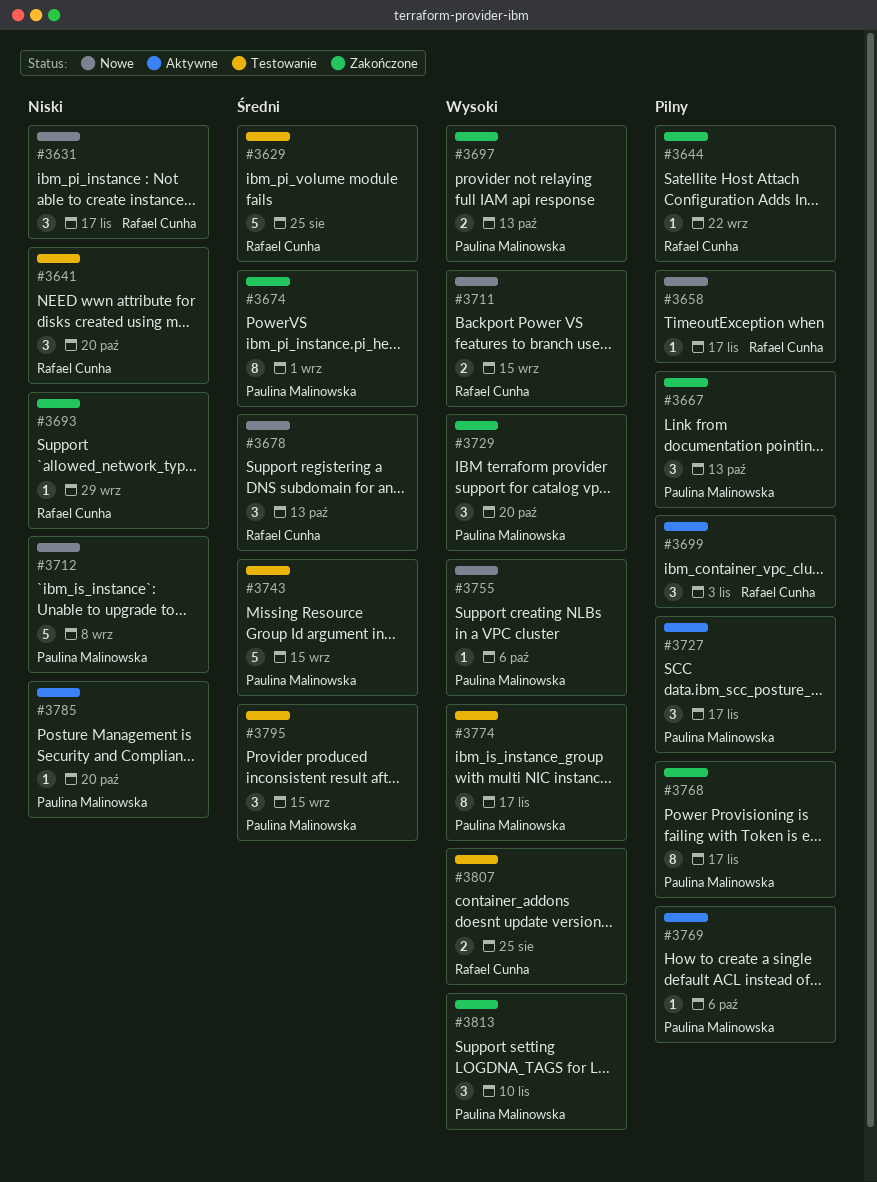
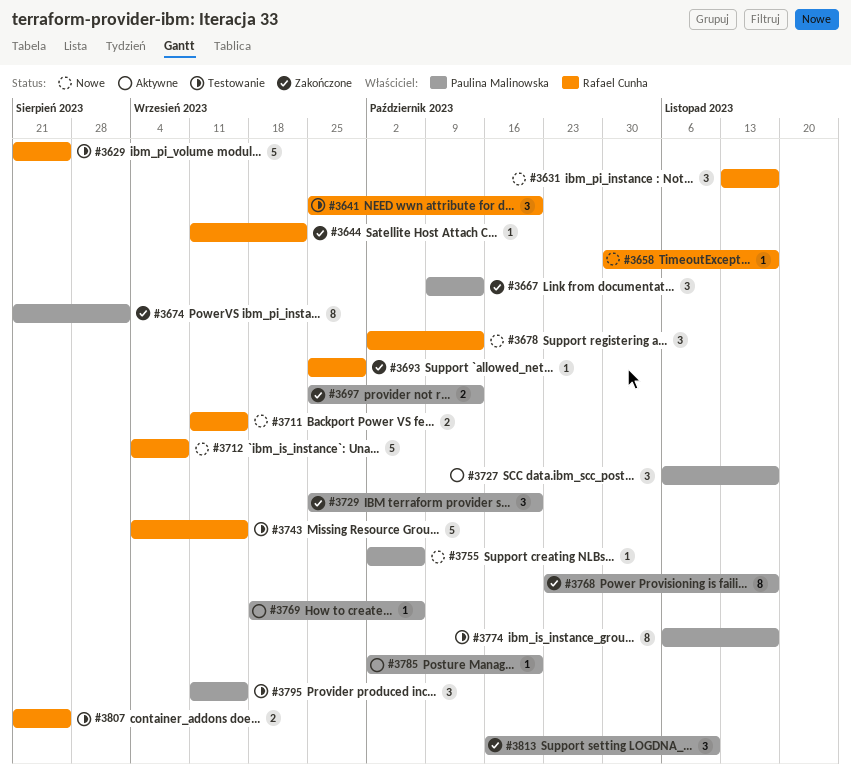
#3699: present -> none
#3712, owner: Paulina Malinowska -> Rafael Cunha
#3743, owner: Paulina Malinowska -> Rafael Cunha

